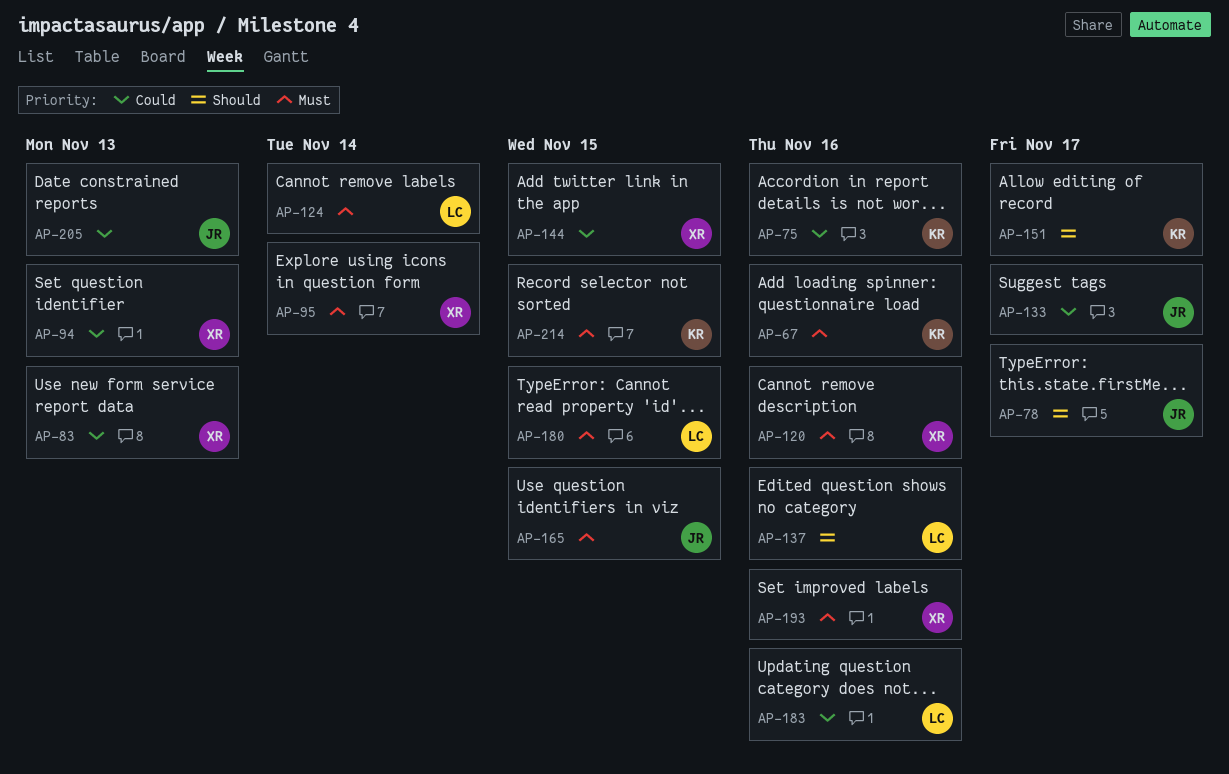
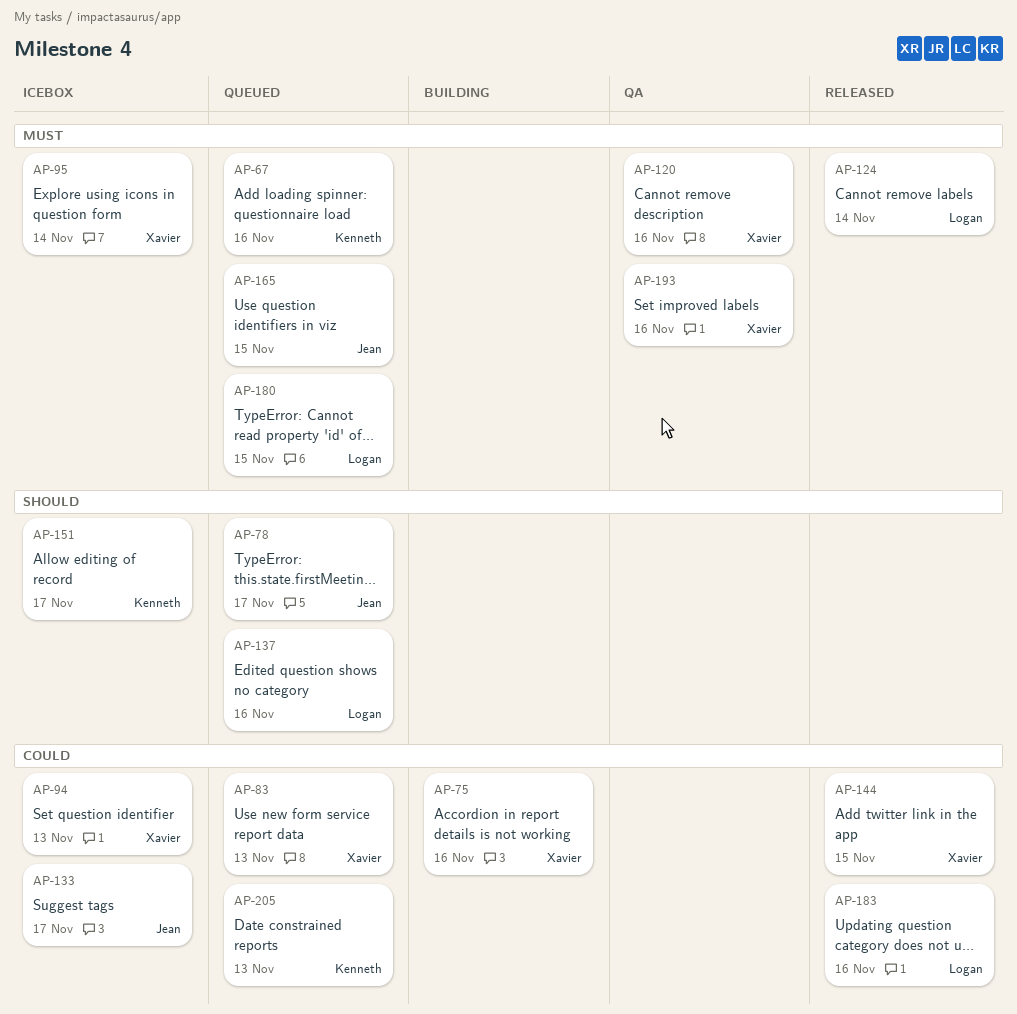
AP-75, owner: Kenneth -> Xavier
AP-205, owner: Jean -> Kenneth
AP-214: present -> none

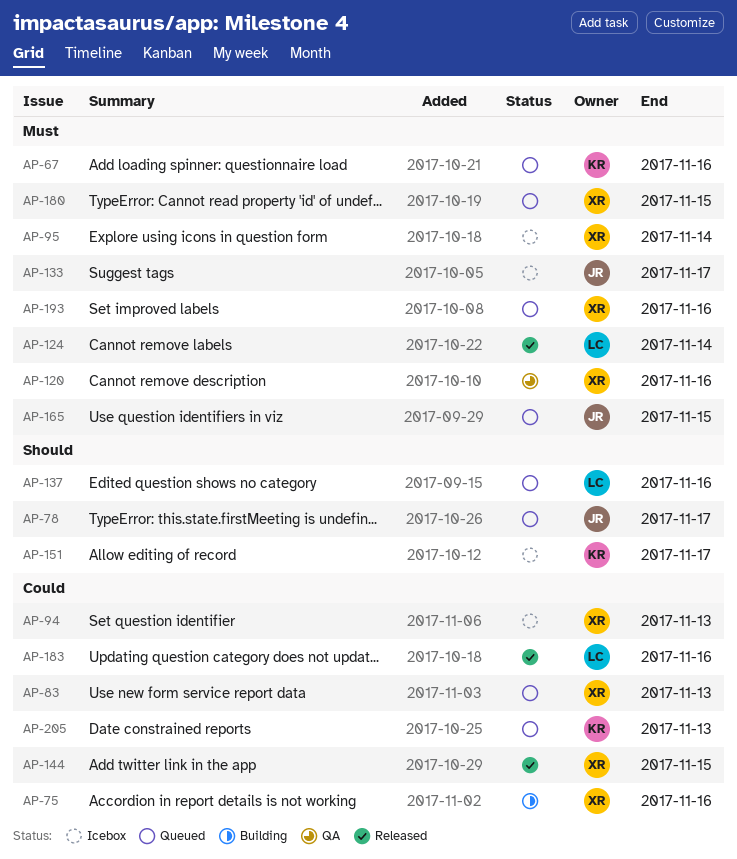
AP-133, priority: Could -> Must
AP-180, owner: Logan -> Xavier
AP-193, status: QA -> Queued

